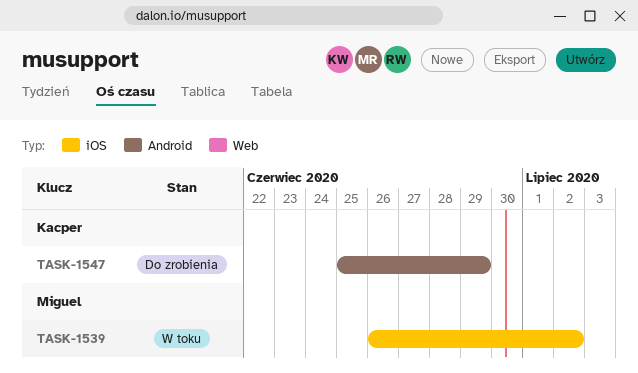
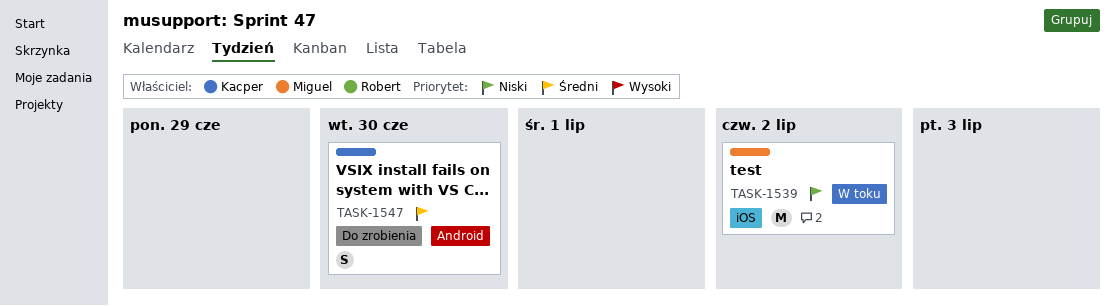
TASK-1547, due: Jun 29 -> Jun 30

